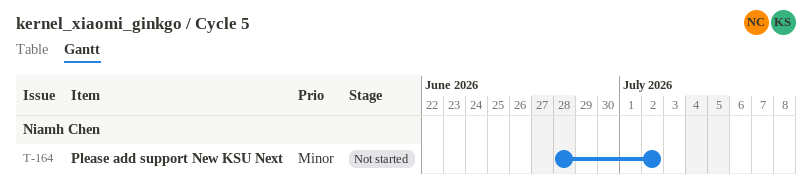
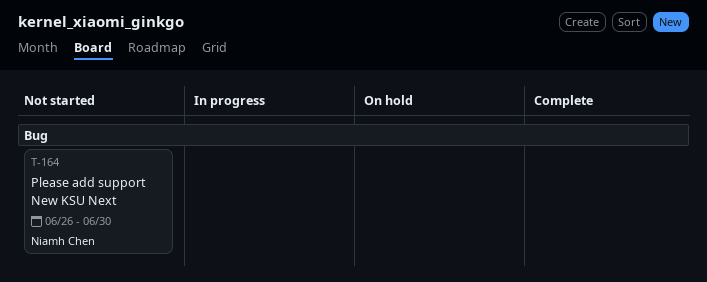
T-164, start: Jun 28 -> Jun 26
T-164, due: Jul 2 -> Jun 30

